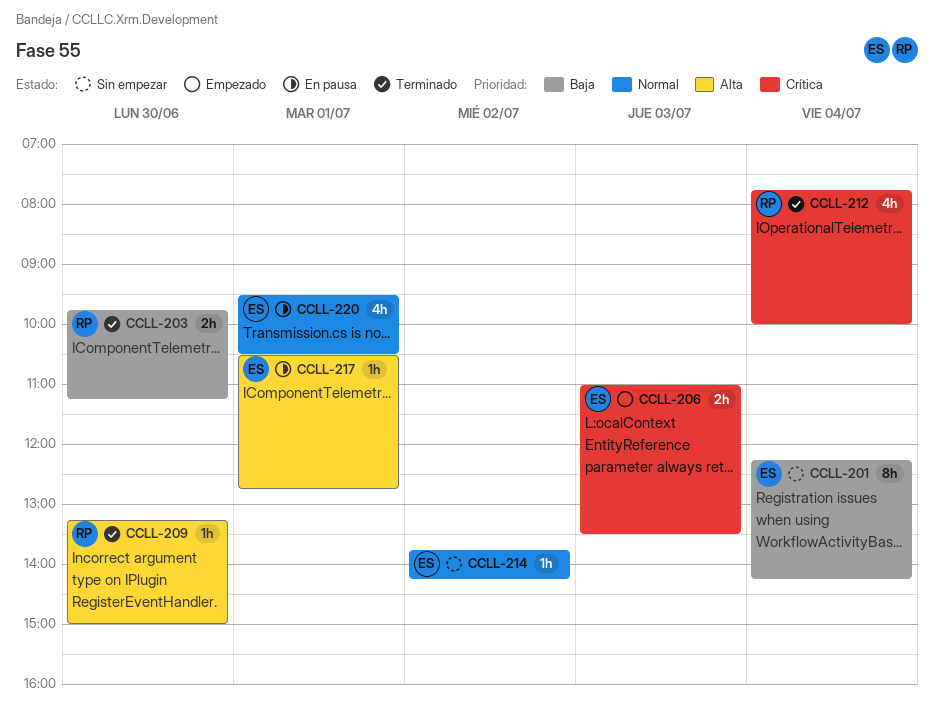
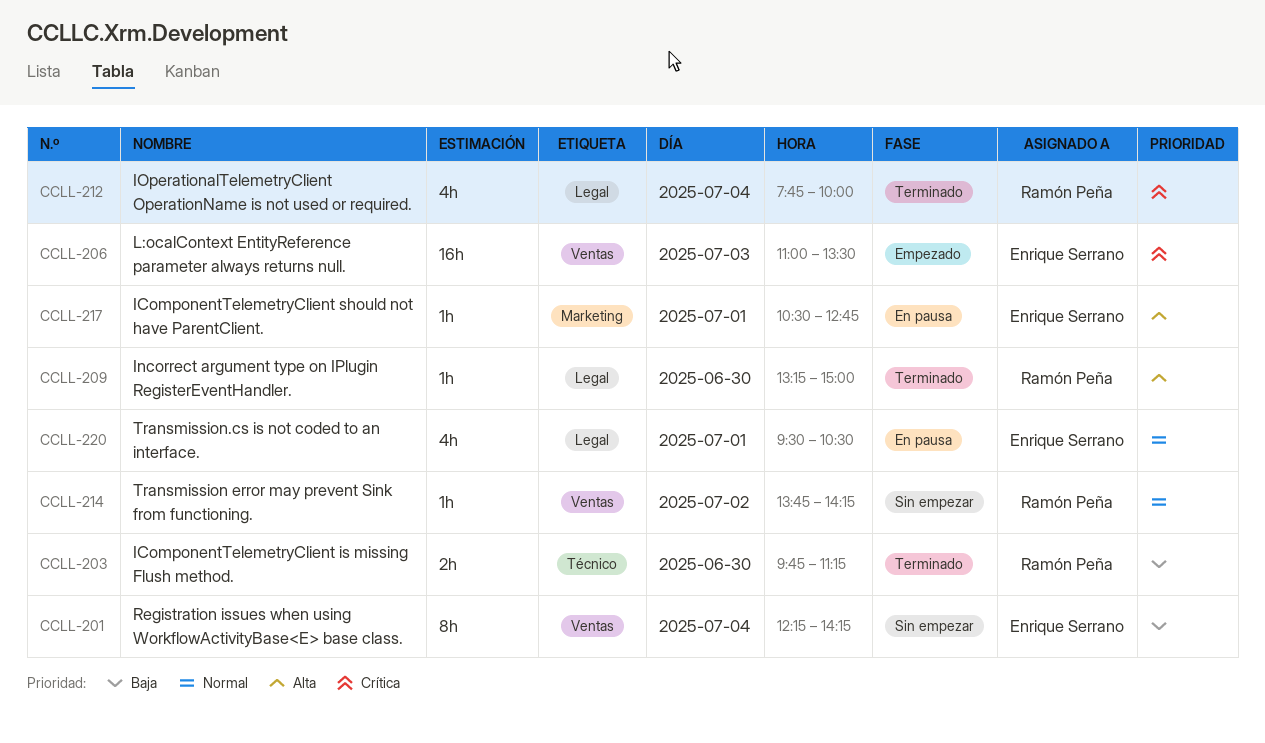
CCLL-206, estimate: 2h -> 16h
CCLL-214, owner: Enrique Serrano -> Ramón Peña

